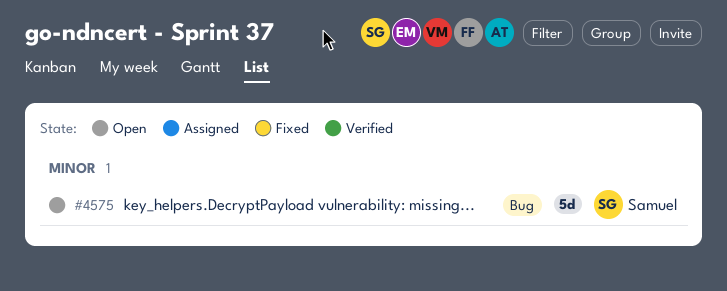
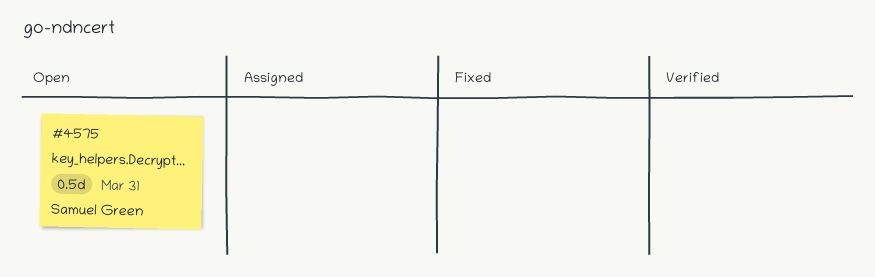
#4575, estimate: 5d -> 0.5d

